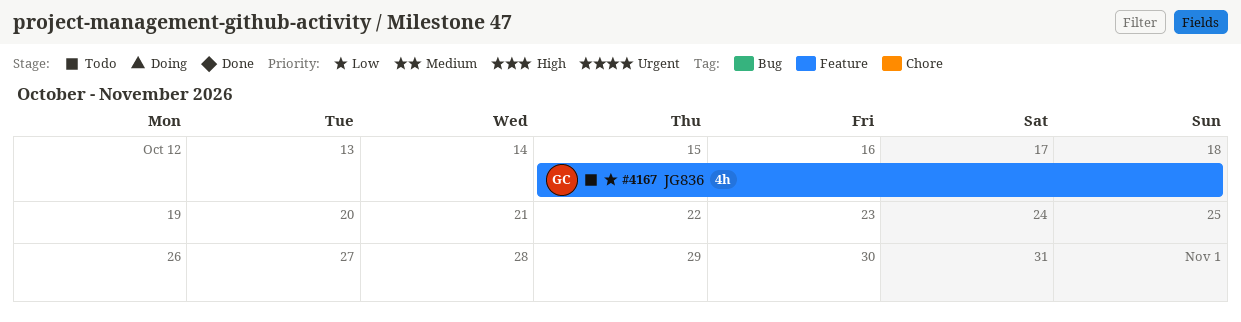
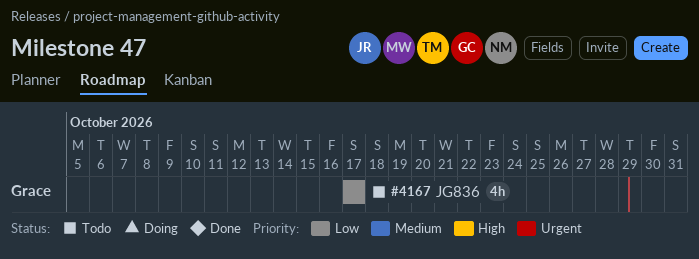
#4167, start: Oct 15 -> Oct 17
#4167, due: Oct 18 -> Oct 17

